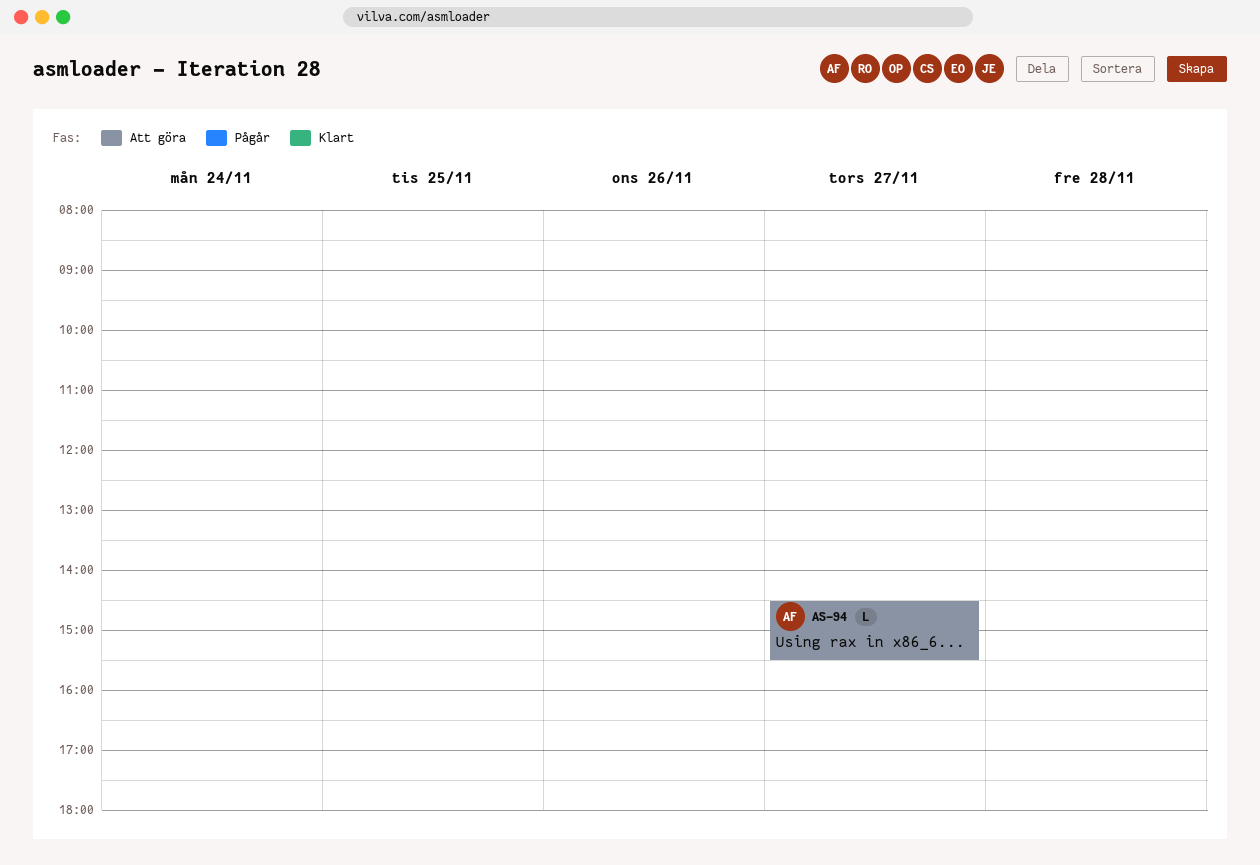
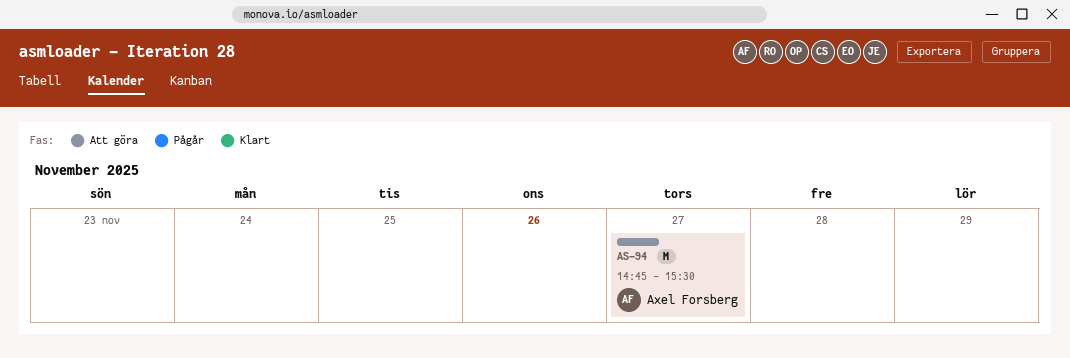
AS-94, estimate: L -> M
AS-94, begins: 14:30 -> 14:45

